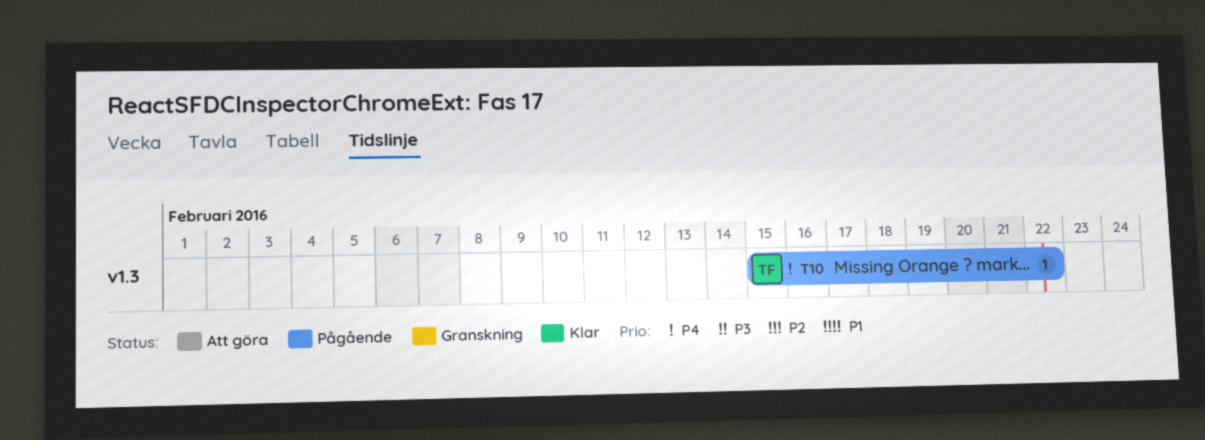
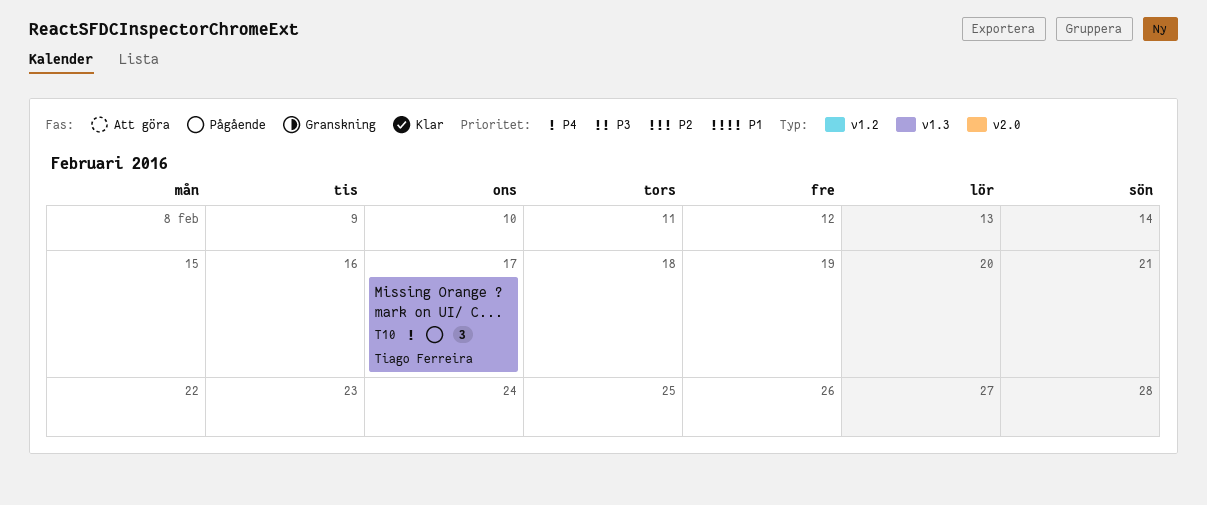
T10, estimate: 1 -> 3
T10, due: Feb 22 -> Feb 17

